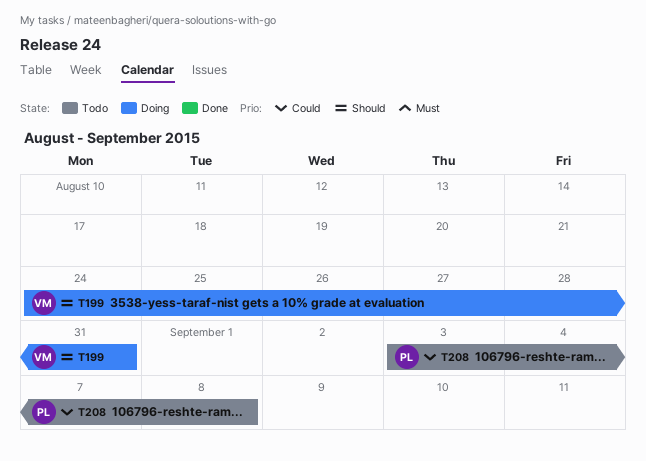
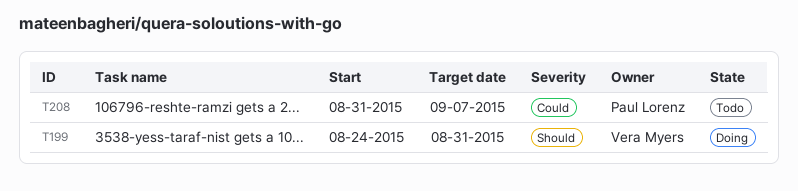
T208, start: Sep 3 -> Aug 31
T208, due: Sep 8 -> Sep 7

